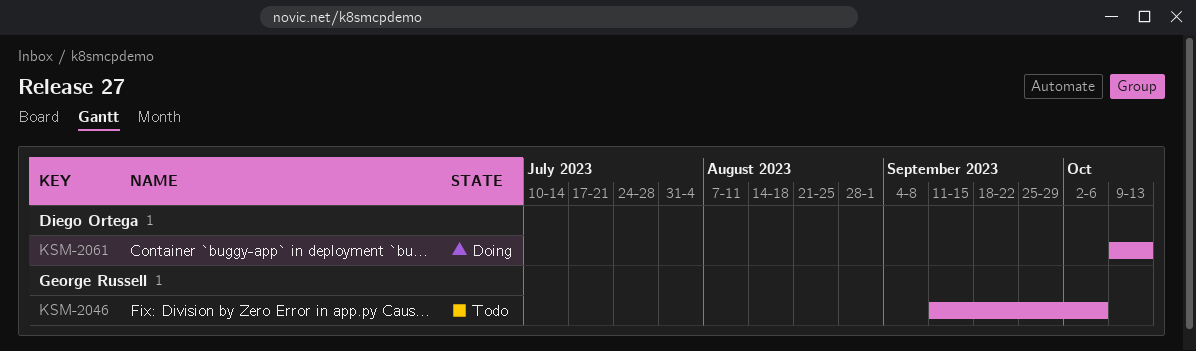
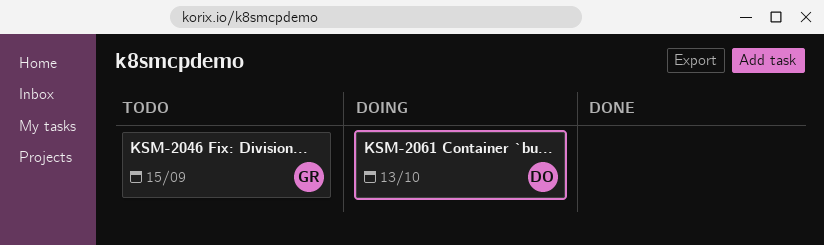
KSM-2046, due: Oct 6 -> Sep 15

